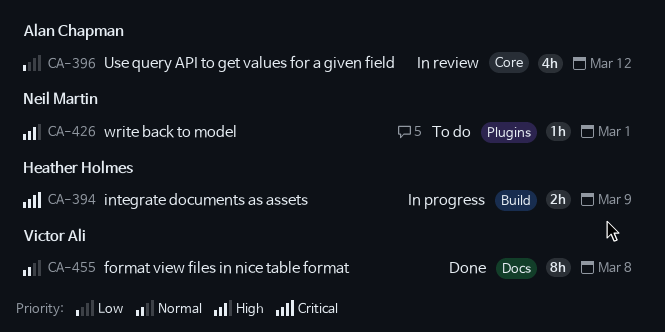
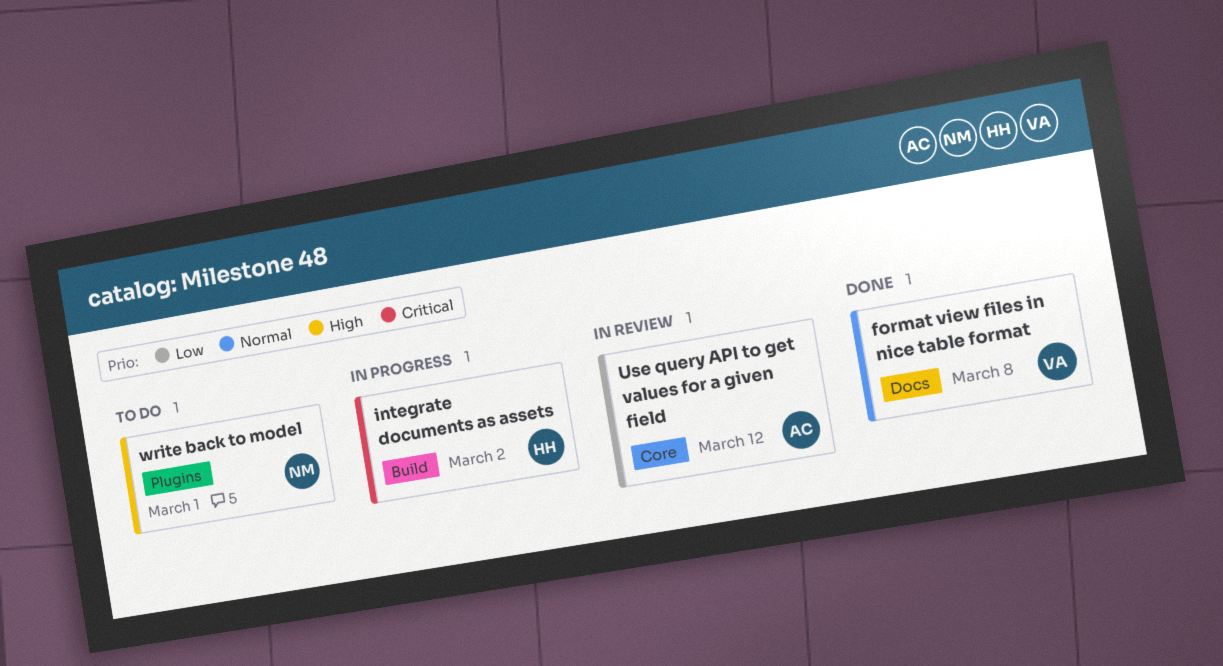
integrate documents as assets, due: Mar 9 -> Mar 2

